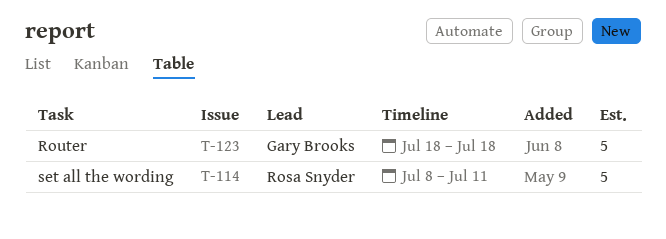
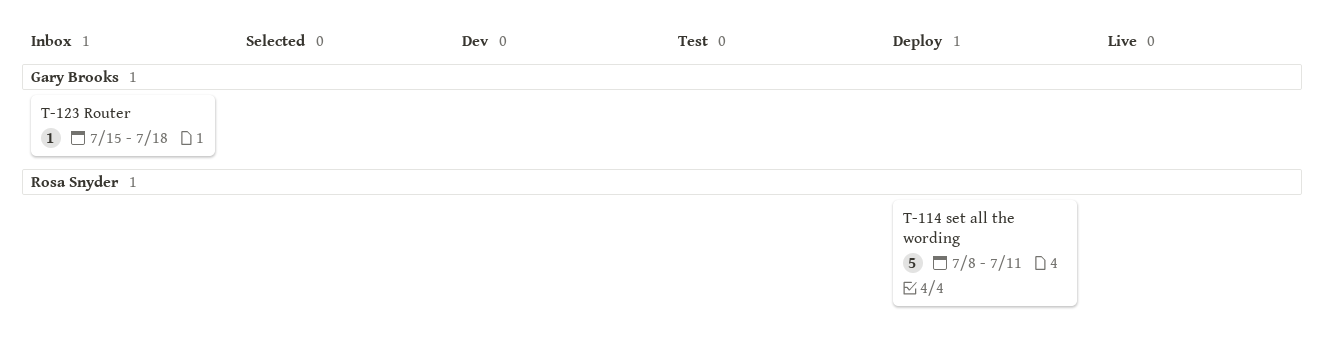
T-123, estimate: 5 -> 1
T-123, start: Jul 18 -> Jul 15

